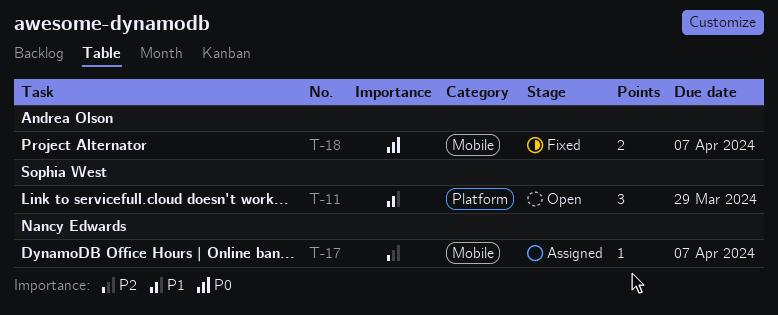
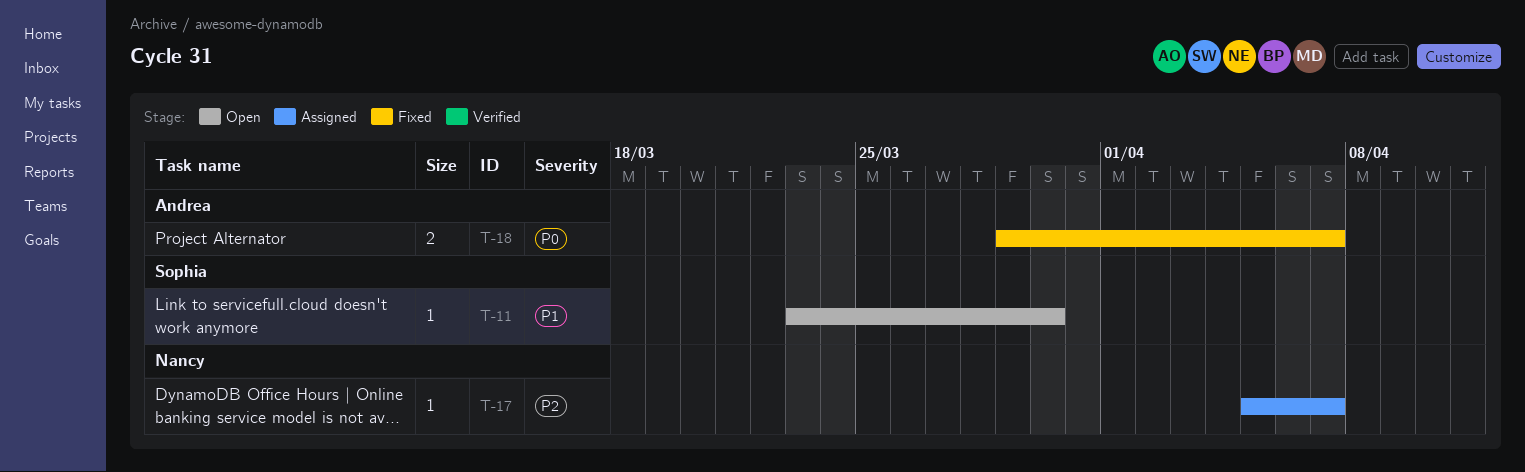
T-11, estimate: 3 -> 1
T-11, due: Mar 29 -> Mar 30

